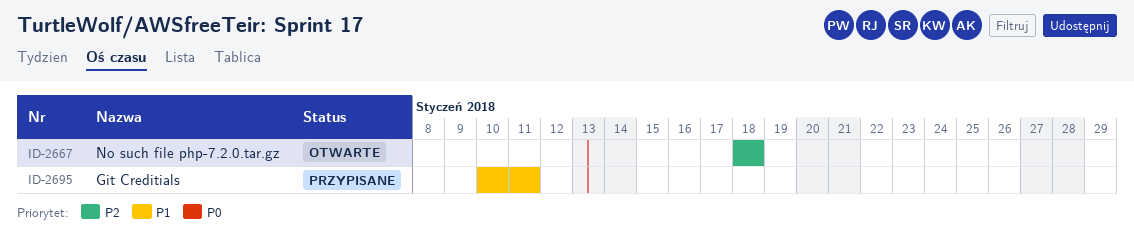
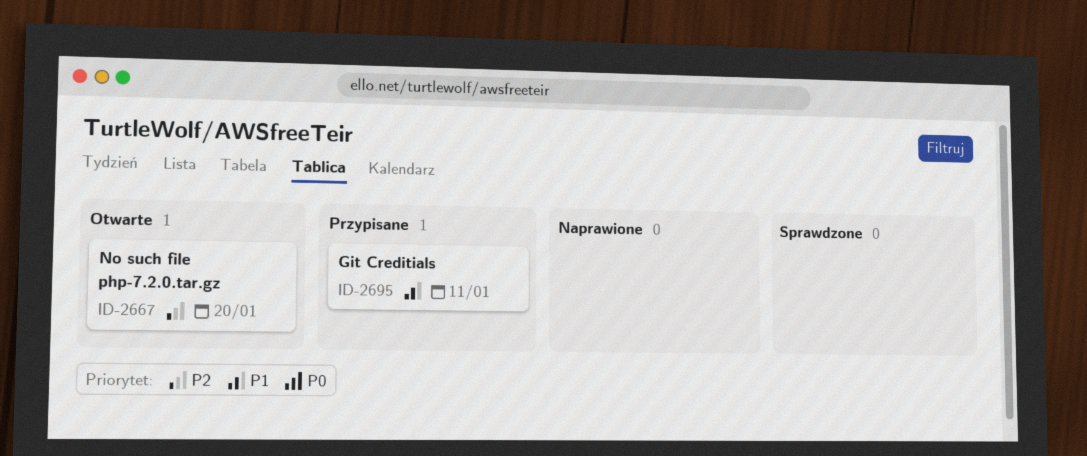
ID-2667, due: Jan 18 -> Jan 20

